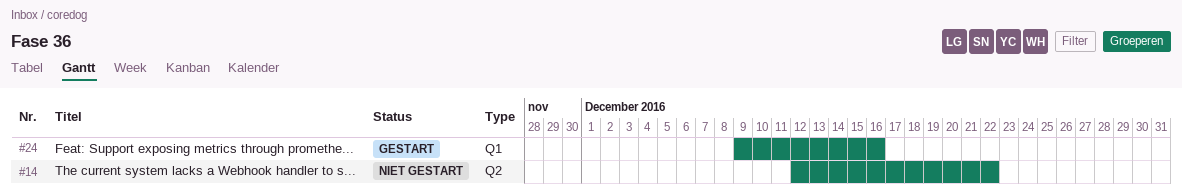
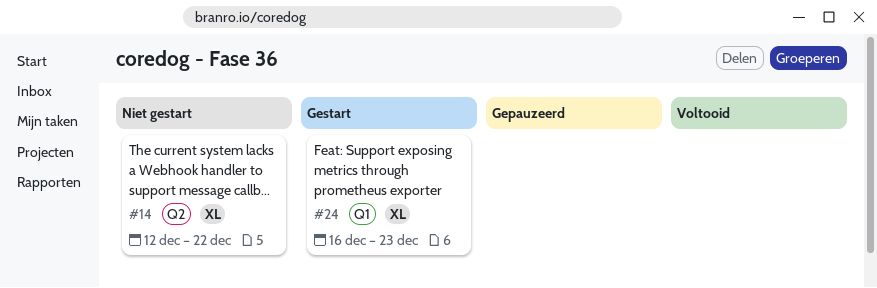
#24, start: Dec 9 -> Dec 16
#24, due: Dec 16 -> Dec 23

